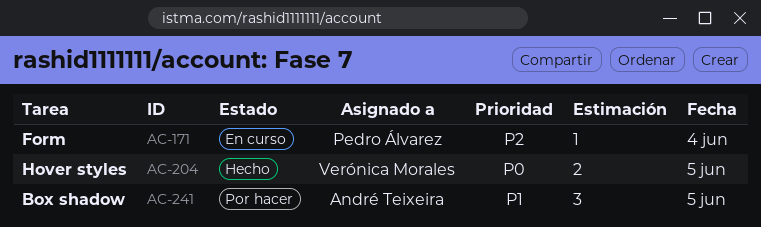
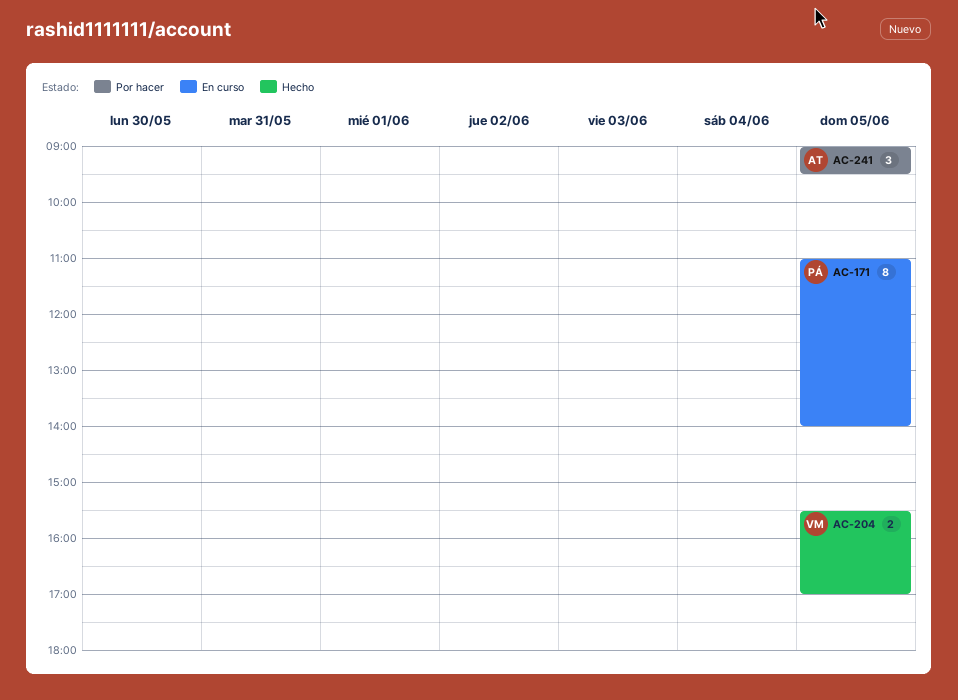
AC-171, estimate: 1 -> 8
AC-171, day: Jun 4 -> Jun 5

